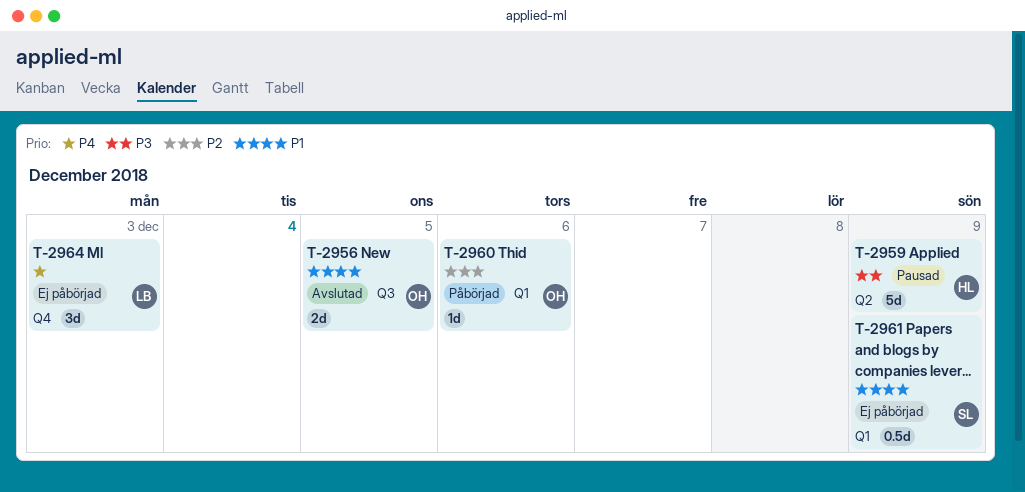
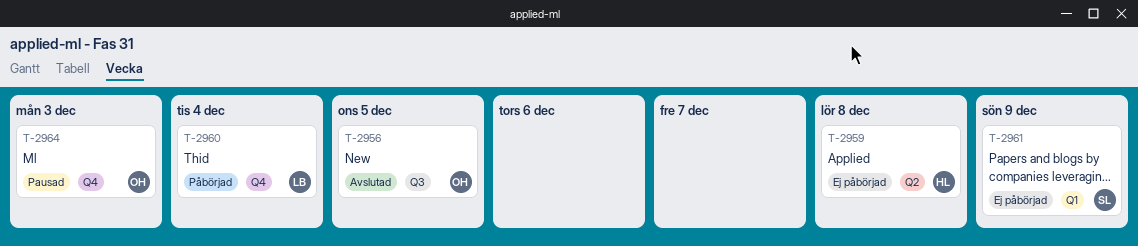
T-2959, status: Pausad -> Ej påbörjad
T-2959, due: Dec 9 -> Dec 8
T-2960, owner: OH -> LB
T-2960, label: Q1 -> Q4
T-2960, due: Dec 6 -> Dec 4
T-2964, status: Ej påbörjad -> Pausad
T-2964, owner: LB -> OH

